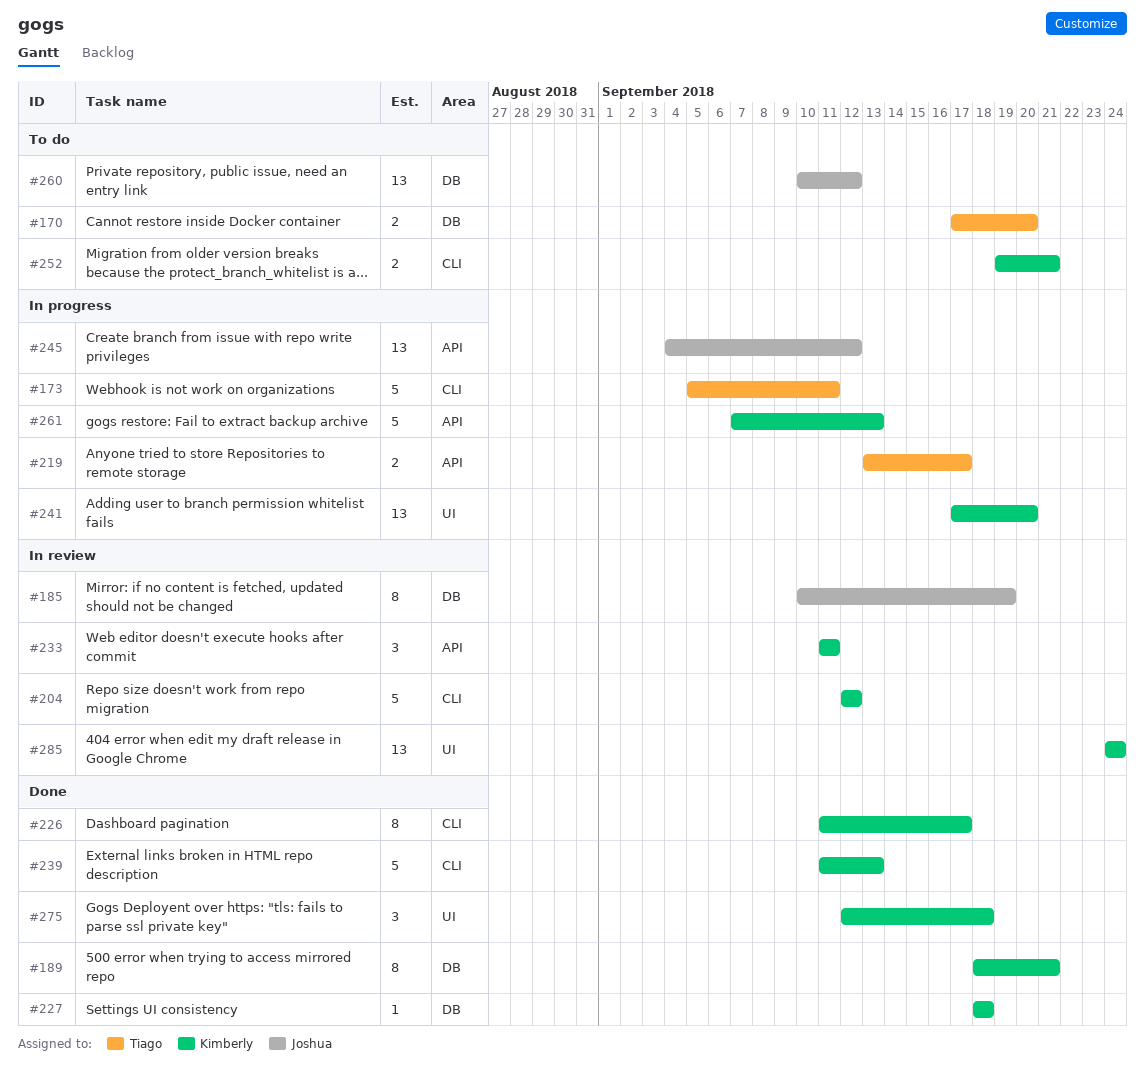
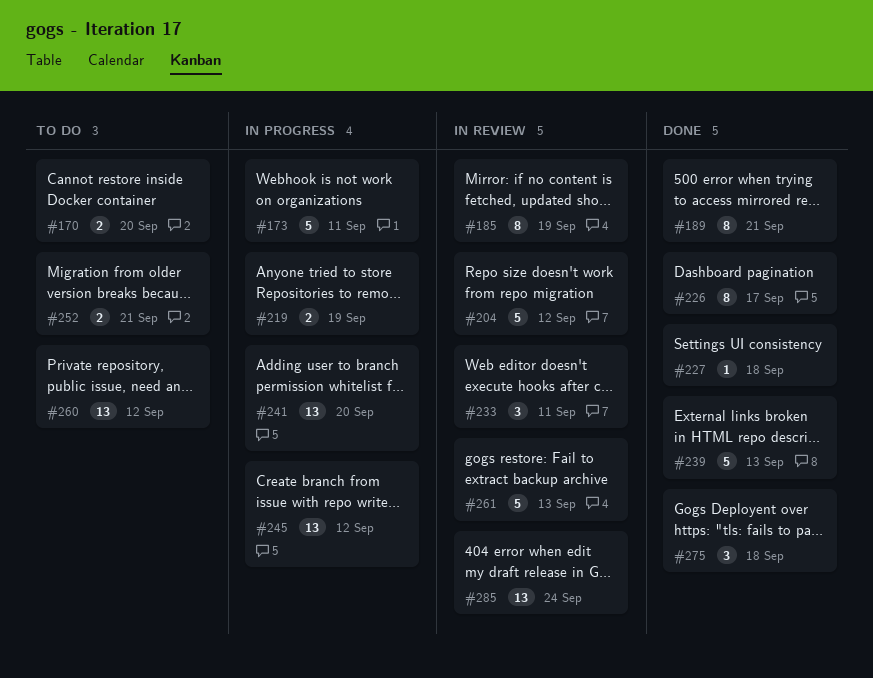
#219, due: Sep 17 -> Sep 19
#261, status: In progress -> In review

